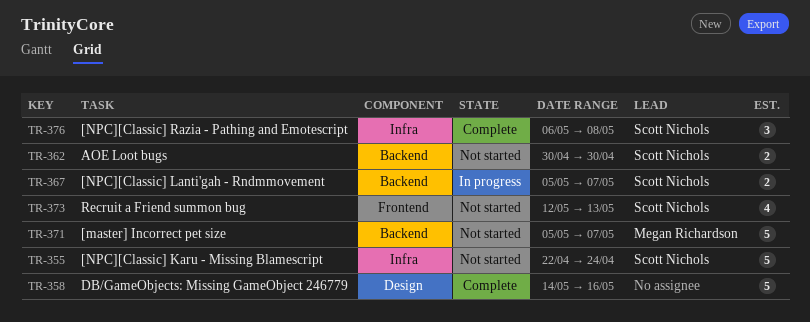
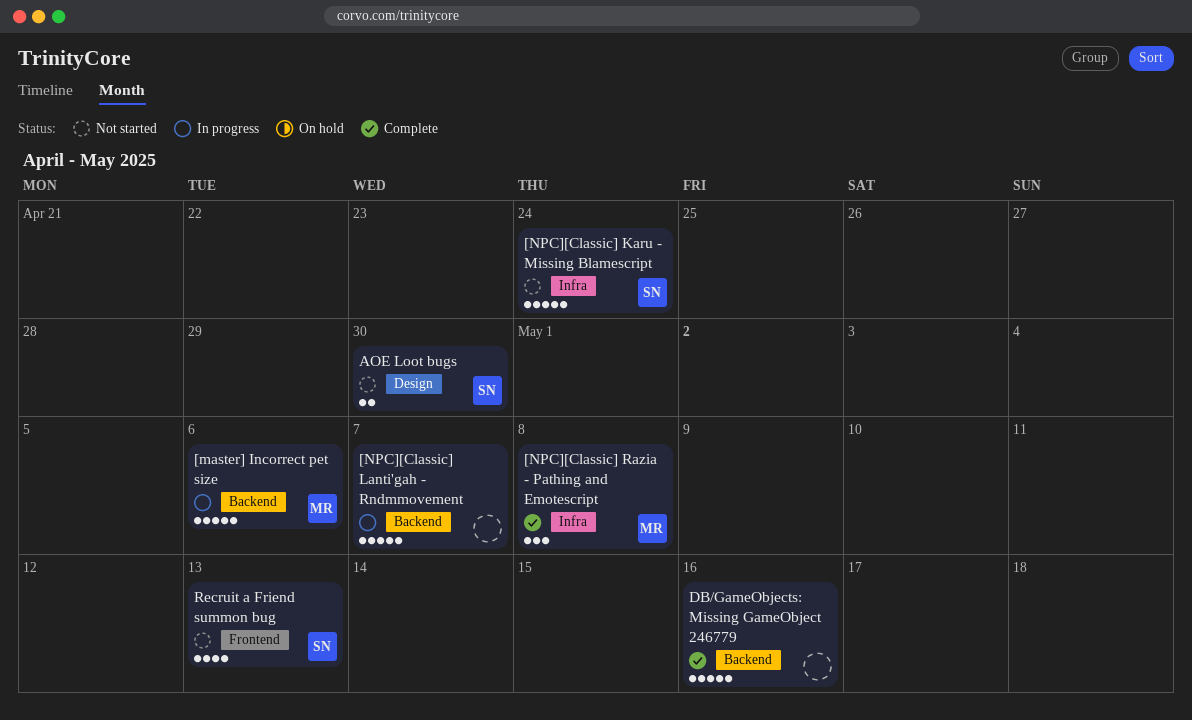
[master] Incorrect pet size, status: Not started -> In progress
[master] Incorrect pet size, due: May 7 -> May 6
[NPC][Classic] Lanti'gah - Rndmmovement, owner: Scott Nichols -> none
[NPC][Classic] Lanti'gah - Rndmmovement, estimate: 2 -> 5
[NPC][Classic] Razia - Pathing and Emotescript, owner: Scott Nichols -> Megan Richardson
AOE Loot bugs, label: Backend -> Design
DB/GameObjects: Missing GameObject 246779, label: Design -> Backend

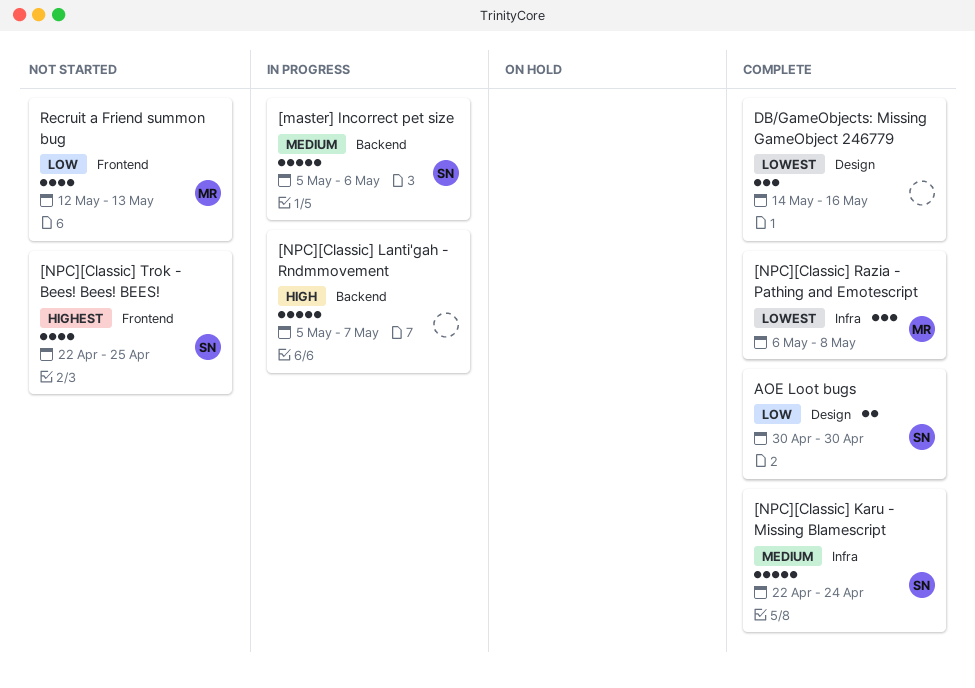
[master] Incorrect pet size, owner: MR -> SN
[NPC][Classic] Karu - Missing Blamescript, status: Not started -> Complete
[NPC][Classic] Trok - Bees! Bees! BEES!: none -> present
AOE Loot bugs, status: Not started -> Complete
DB/GameObjects: Missing GameObject 246779, label: Backend -> Design
DB/GameObjects: Missing GameObject 246779, estimate: 5 -> 3
Recruit a Friend summon bug, owner: SN -> MR

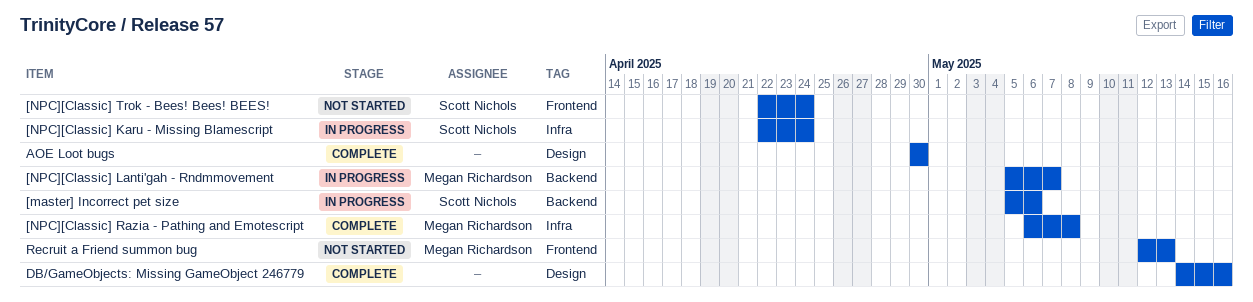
[NPC][Classic] Karu - Missing Blamescript, status: Complete -> In progress
[NPC][Classic] Lanti'gah - Rndmmovement, owner: none -> Megan Richardson
[NPC][Classic] Trok - Bees! Bees! BEES!, due: Apr 25 -> Apr 24
AOE Loot bugs, owner: Scott Nichols -> none

